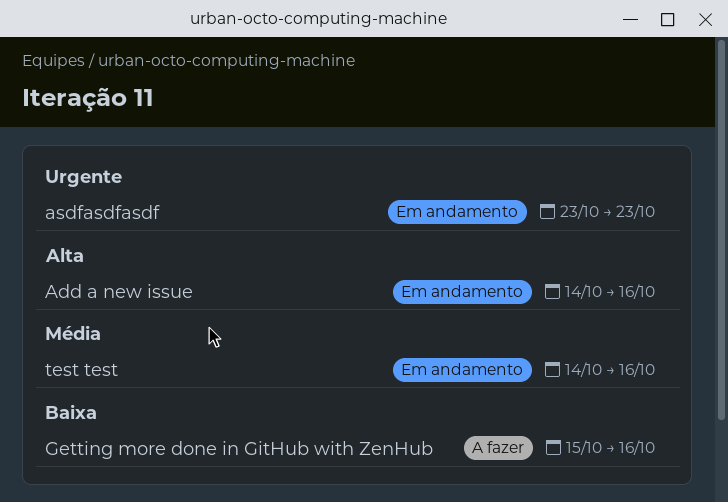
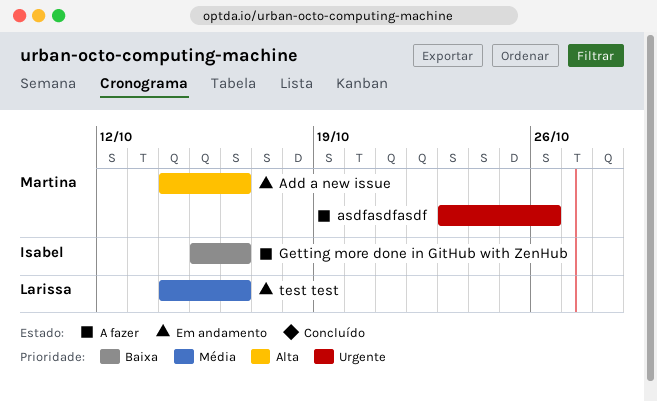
asdfasdfasdf, status: Em andamento -> A fazer
asdfasdfasdf, due: Oct 23 -> Oct 26

